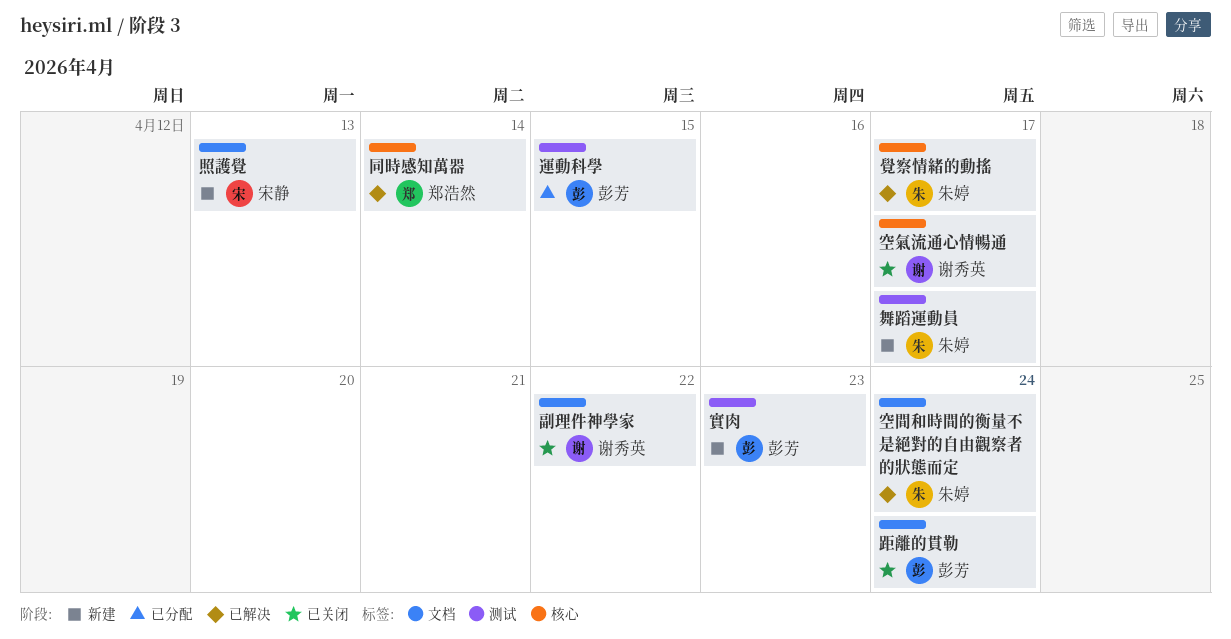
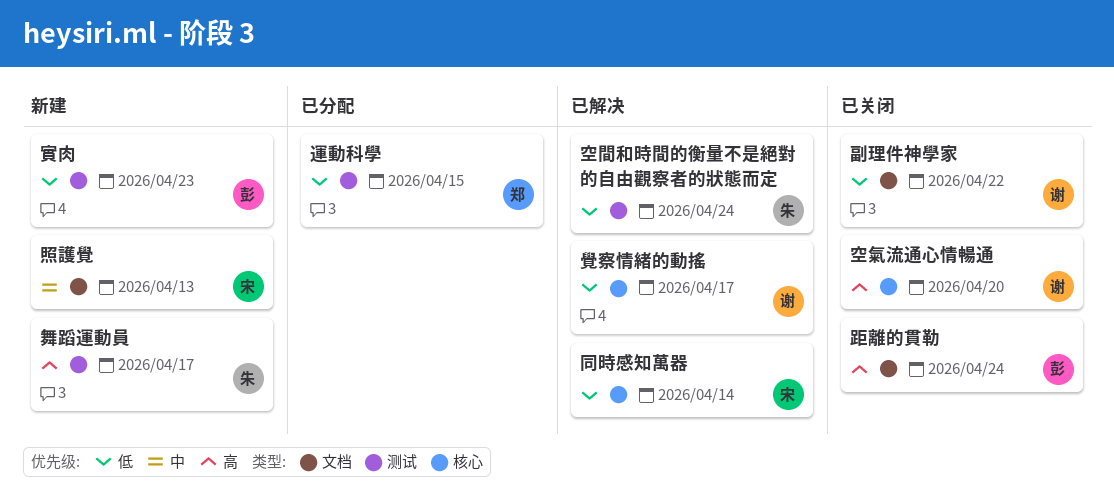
同時感知萬器, owner: 郑浩然 -> 宋静
空氣流通心情暢通, due: Apr 17 -> Apr 20
空間和時間的衡量不是絕對的自由觀察者的狀態而定, label: 文档 -> 测试
覺察情緒的動搖, owner: 朱婷 -> 谢秀英
運動科學, owner: 彭芳 -> 郑浩然

